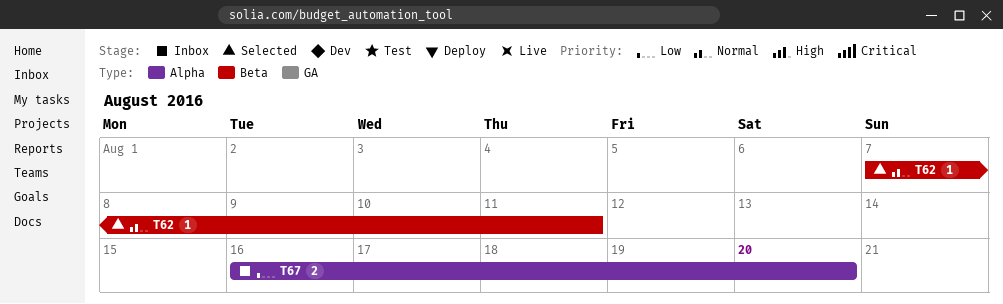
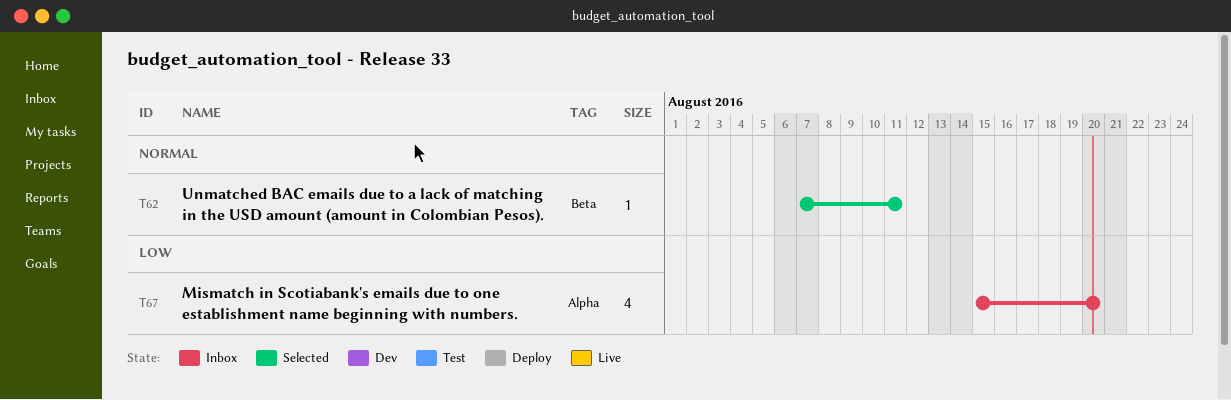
T67, estimate: 2 -> 4
T67, start: Aug 16 -> Aug 15

